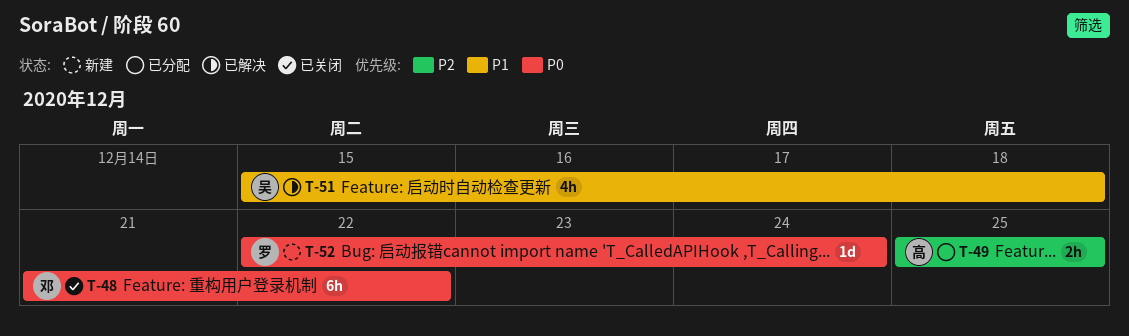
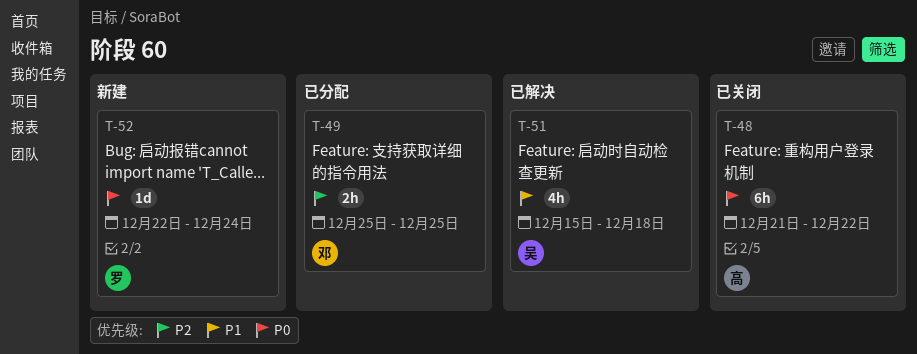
T-48, owner: 邓 -> 高
T-49, owner: 高 -> 邓

